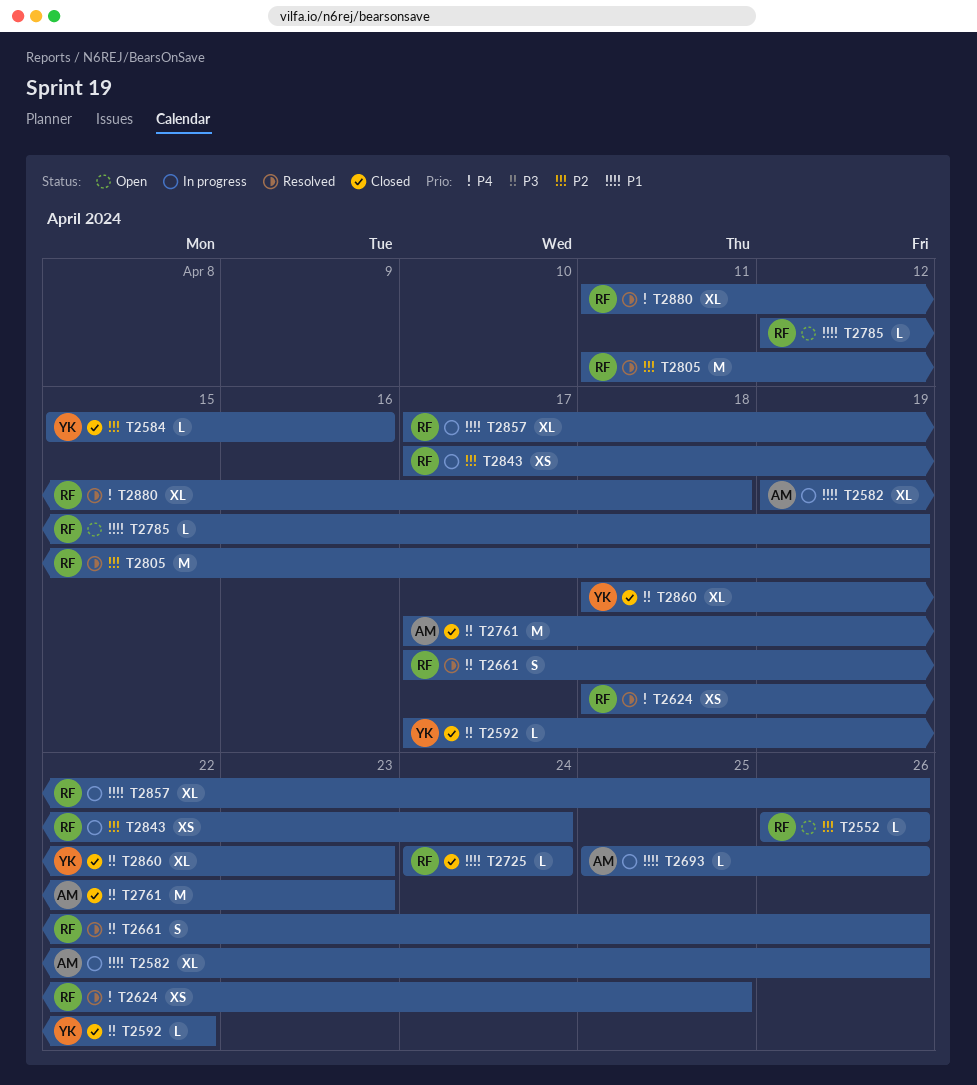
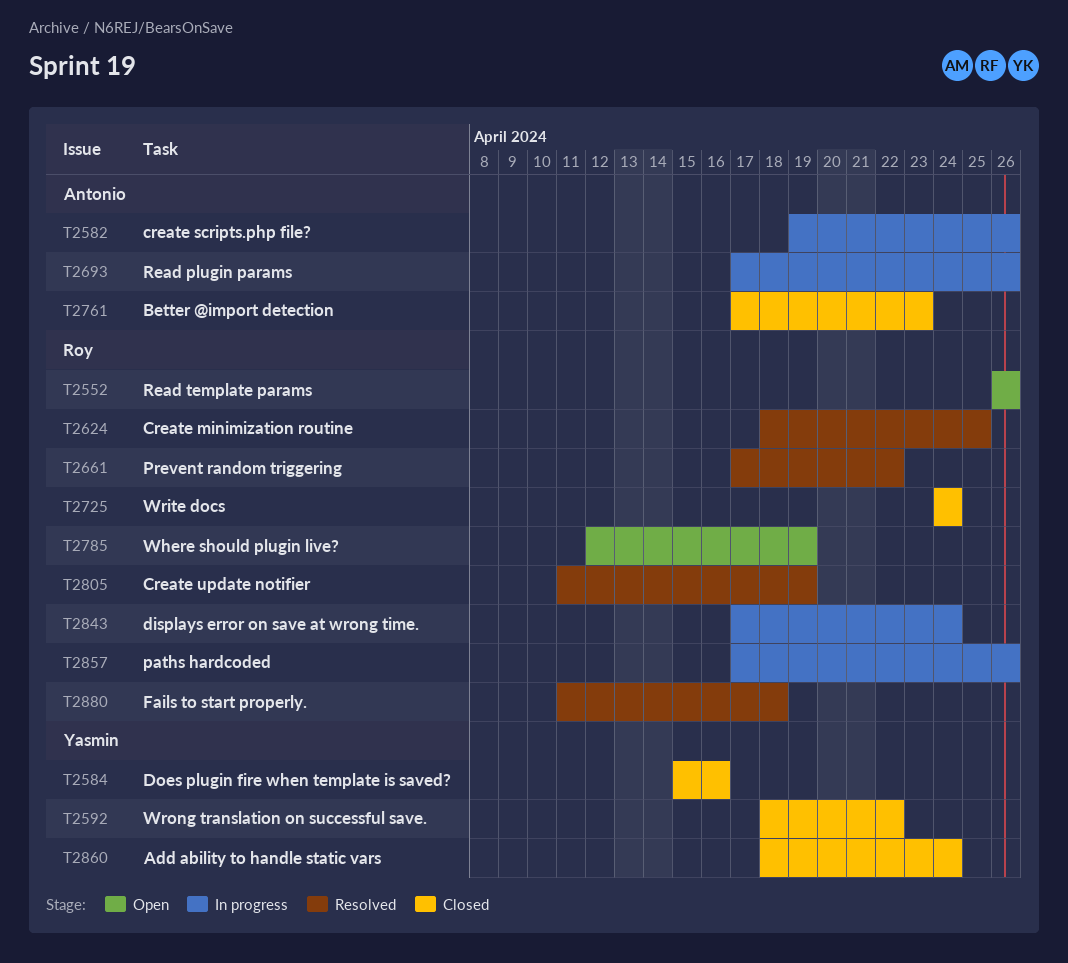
T2592, start: Apr 17 -> Apr 18
T2661, due: Apr 26 -> Apr 22
T2693, start: Apr 25 -> Apr 17
T2860, due: Apr 23 -> Apr 24

